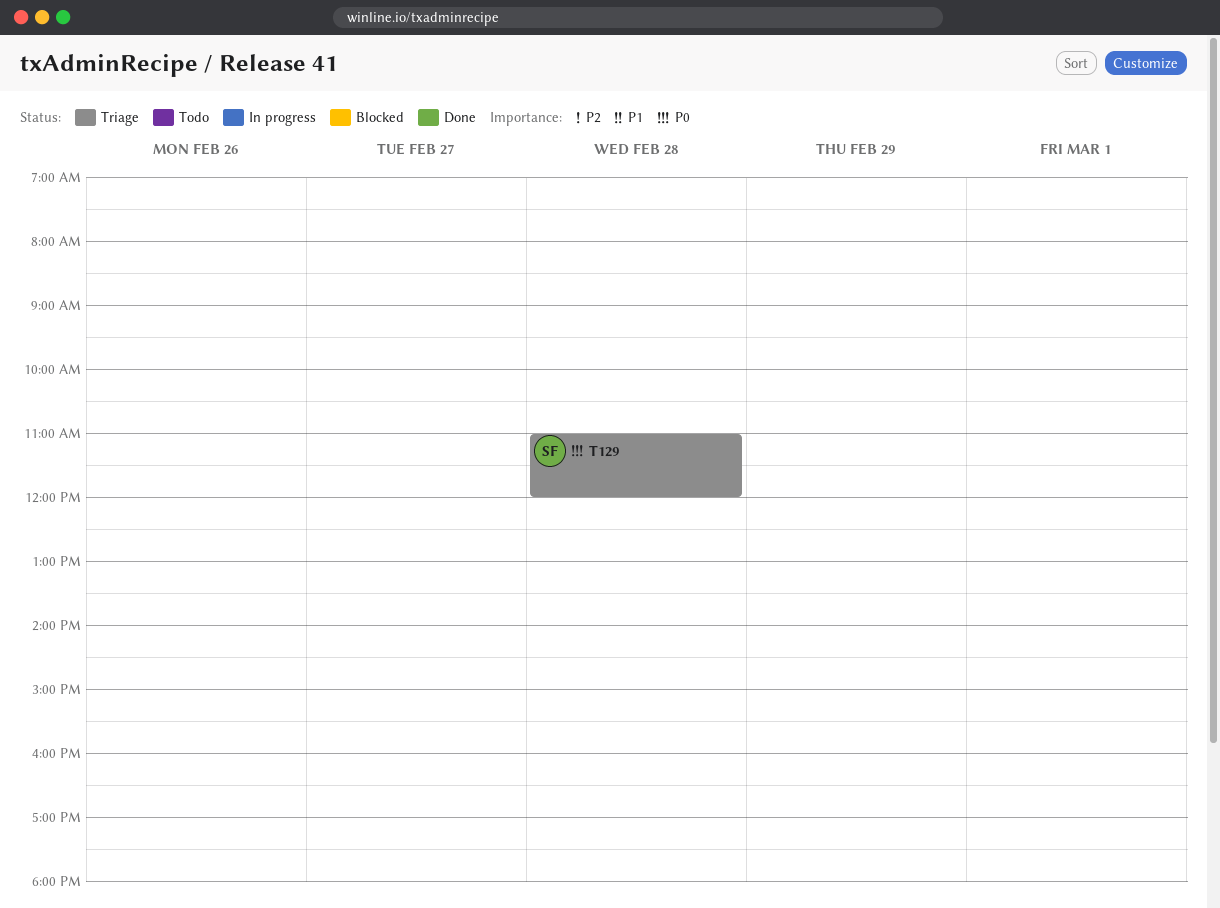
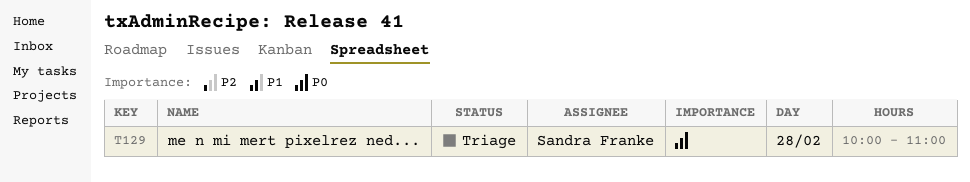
T129, begins: 11:00 -> 10:00
T129, ends: 12:00 -> 11:00

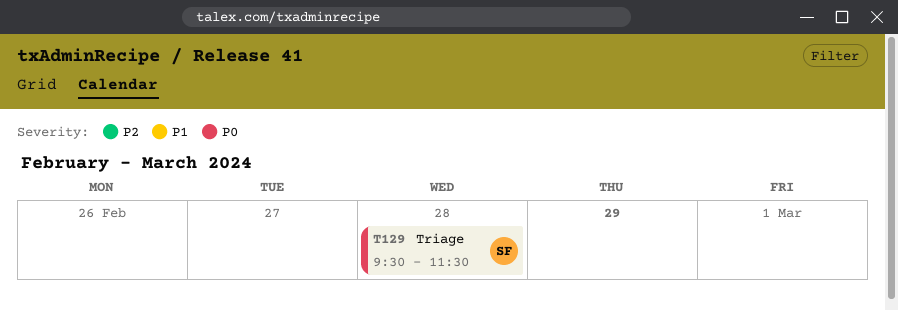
T129, begins: 10:00 -> 09:30
T129, ends: 11:00 -> 11:30

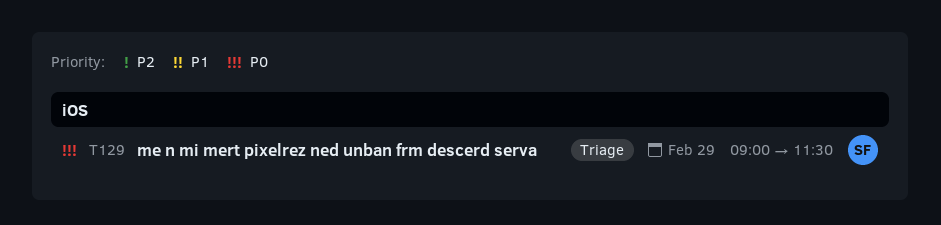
T129, day: Feb 28 -> Feb 29
T129, begins: 09:30 -> 09:00

